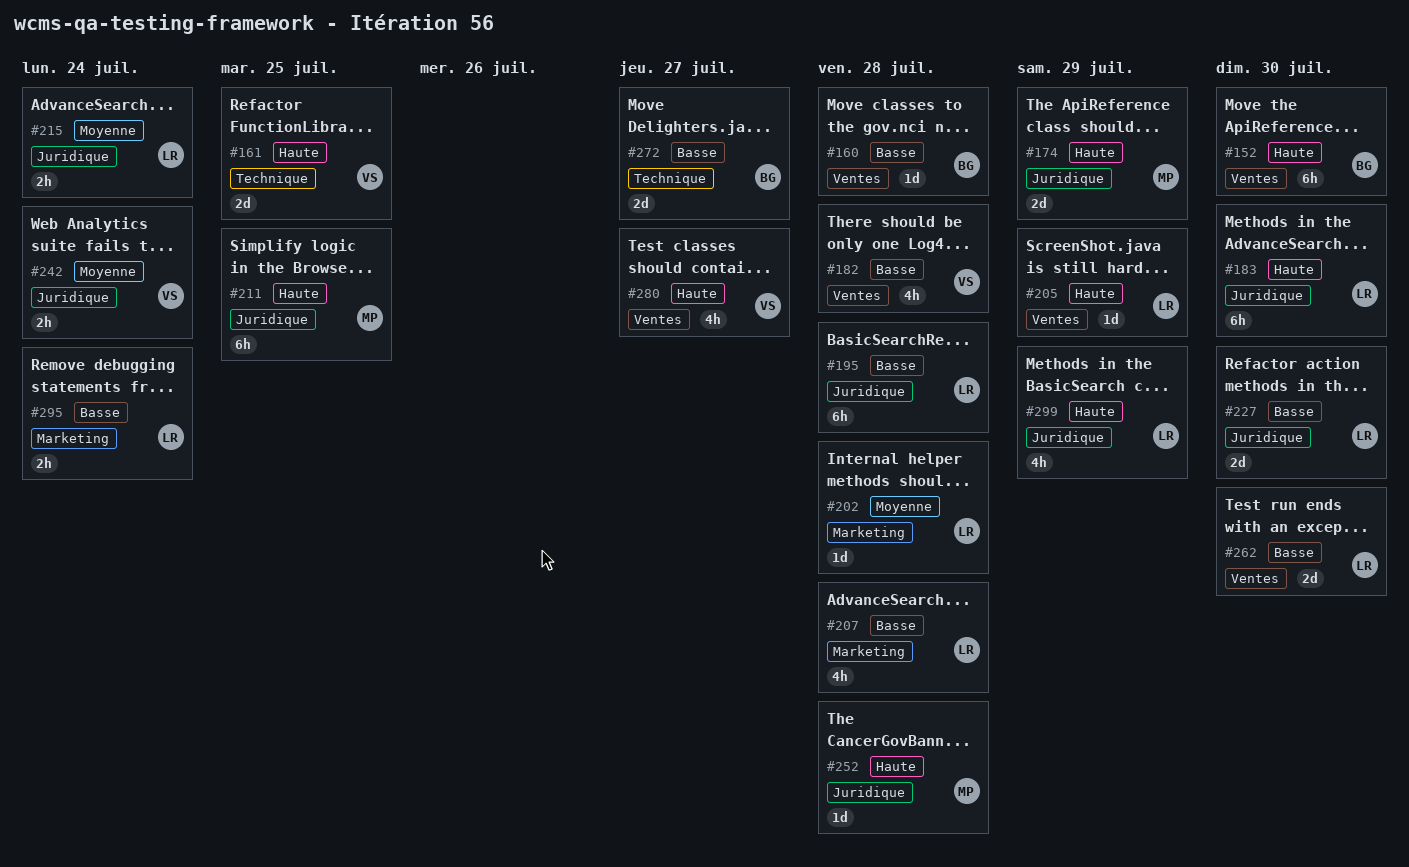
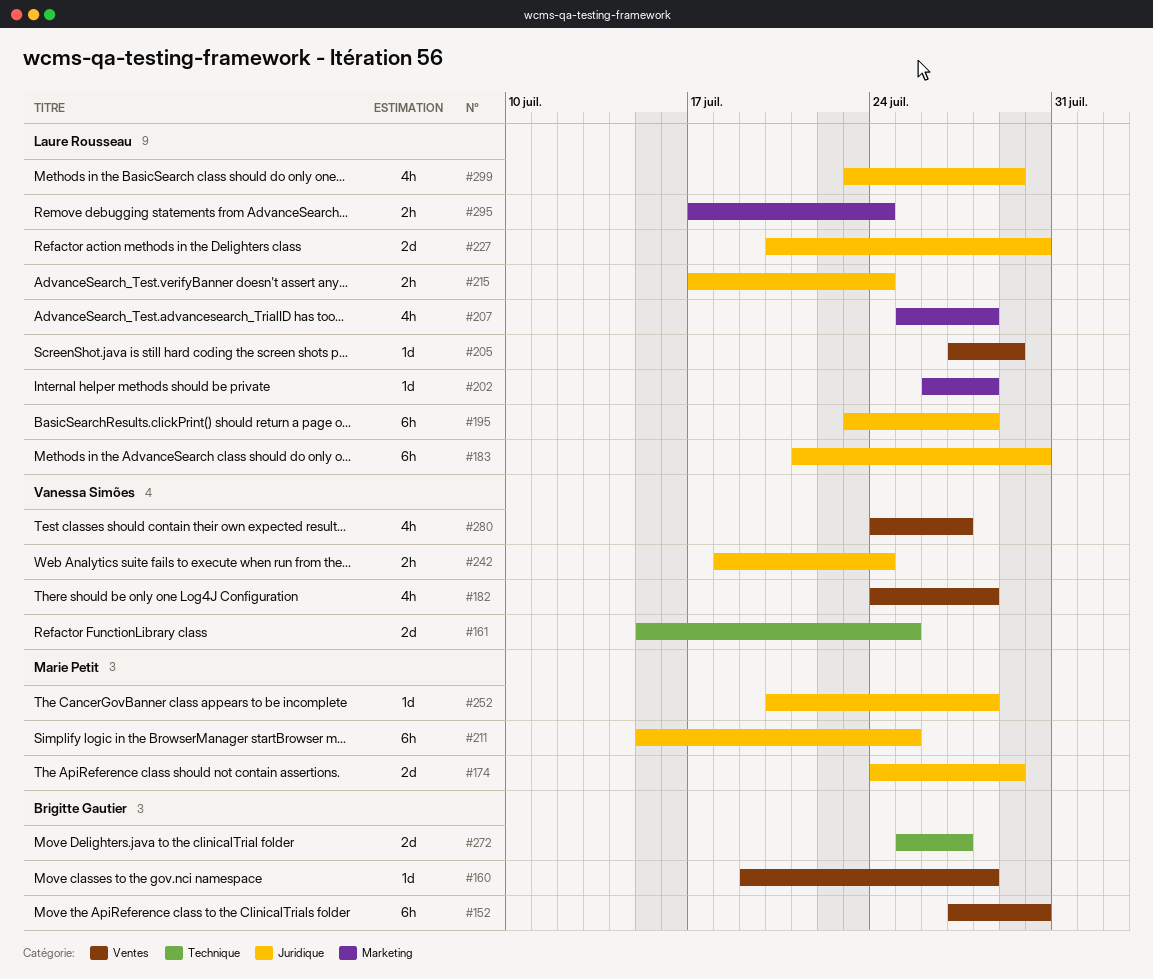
#262: present -> none

